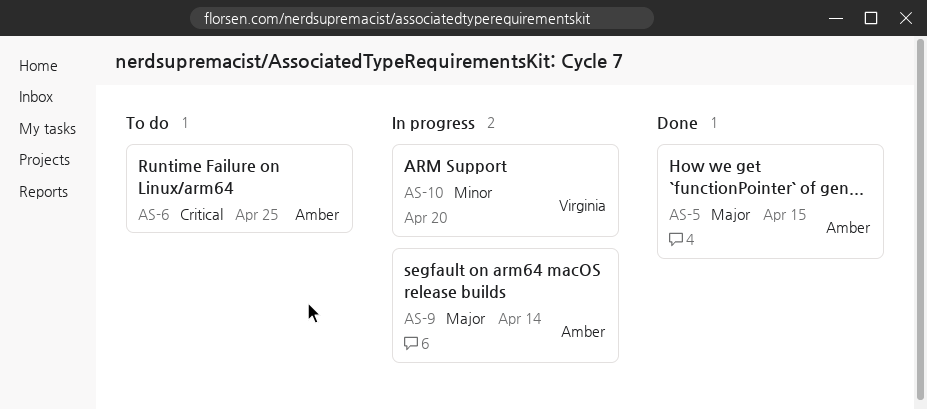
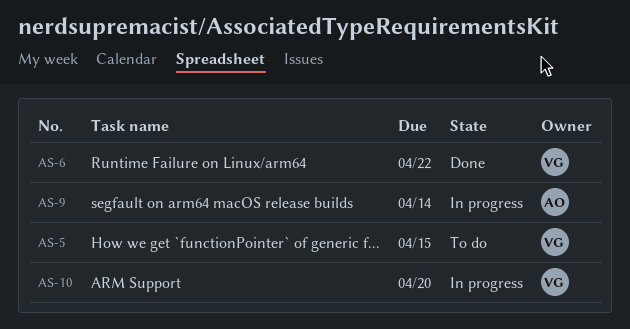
AS-5, status: Done -> To do
AS-5, owner: Amber -> Virginia
AS-6, status: To do -> Done
AS-6, owner: Amber -> Virginia
AS-6, due: Apr 25 -> Apr 22

